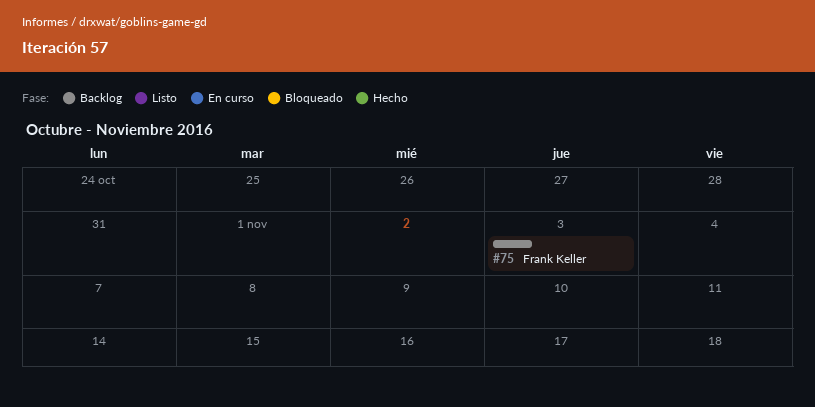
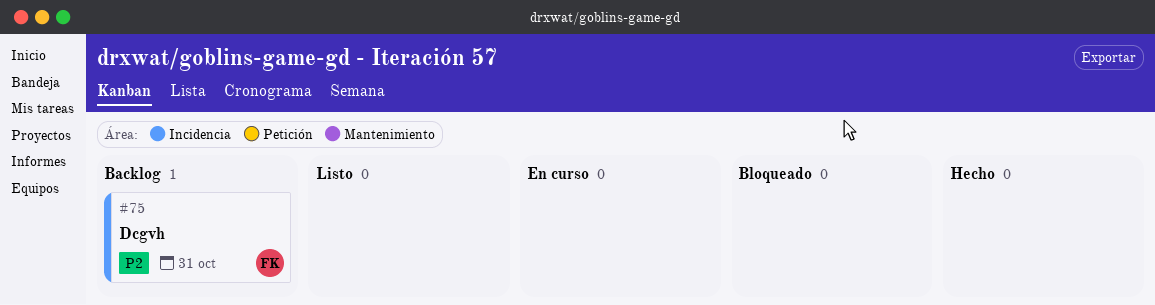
#75, due: Nov 3 -> Oct 31

